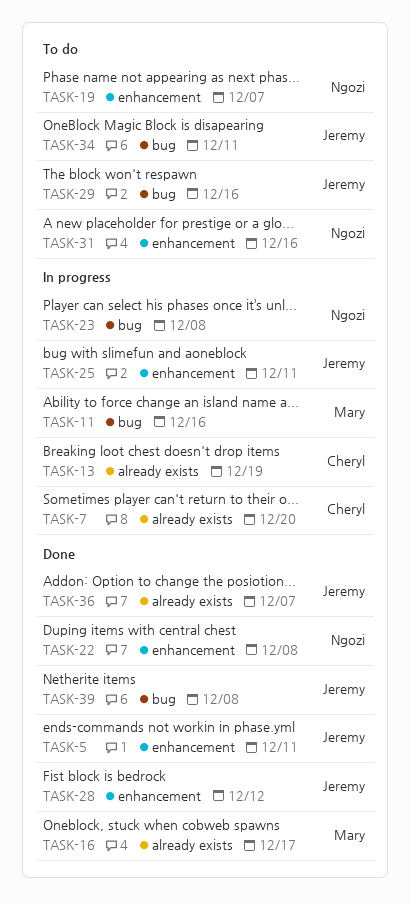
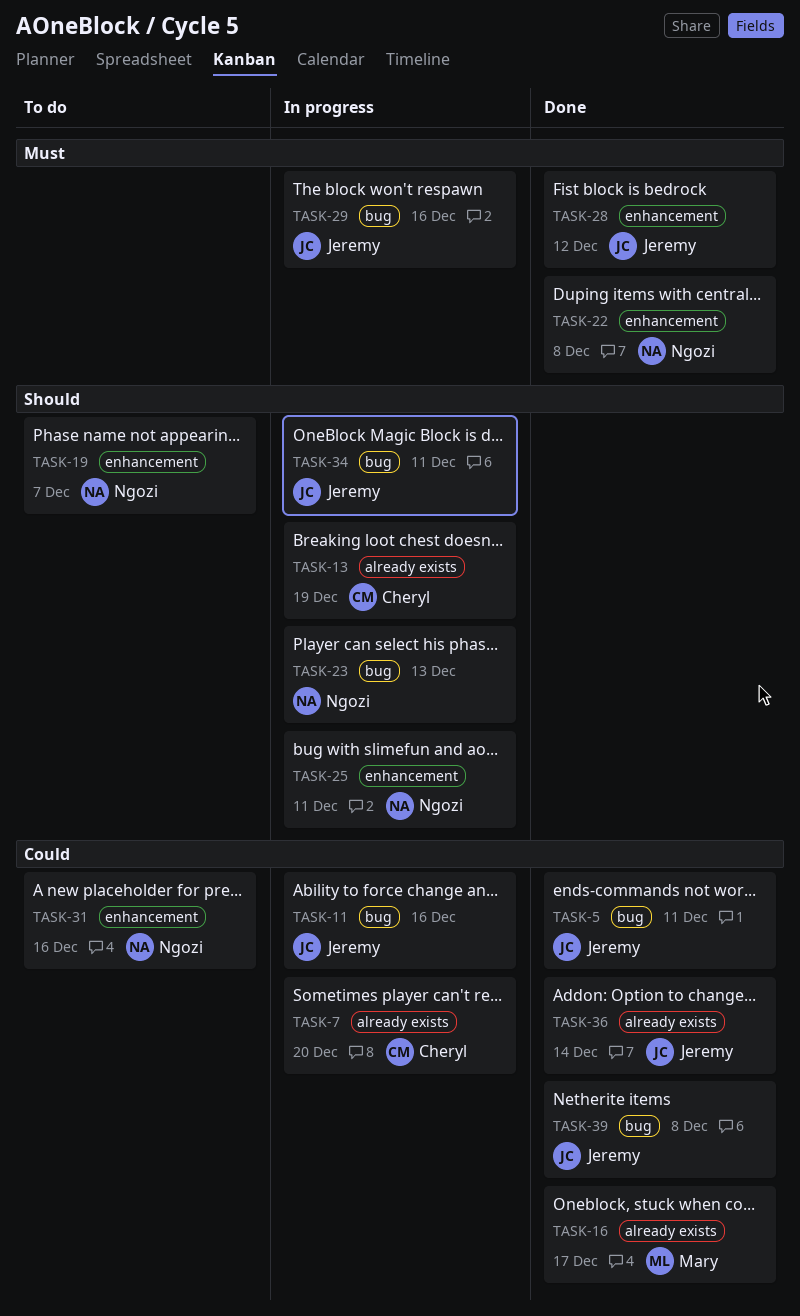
TASK-5, label: enhancement -> bug
TASK-11, owner: Mary -> Jeremy
TASK-23, due: Dec 8 -> Dec 13
TASK-25, owner: Jeremy -> Ngozi
TASK-29, status: To do -> In progress
TASK-34, status: To do -> In progress
TASK-36, due: Dec 7 -> Dec 14

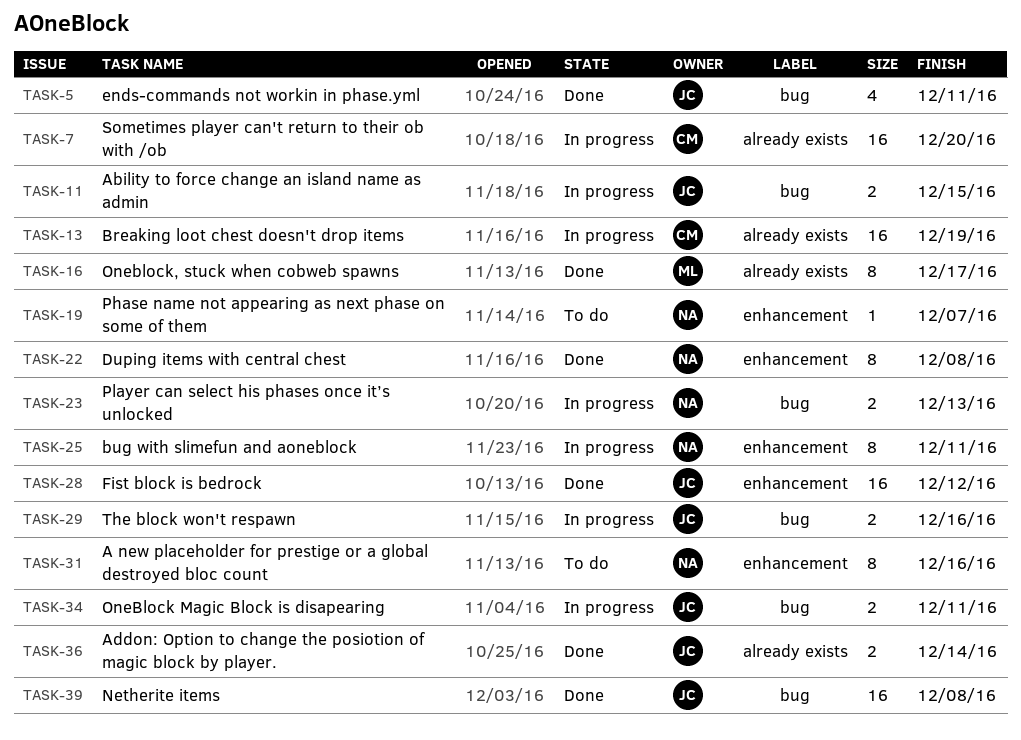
TASK-11, due: Dec 16 -> Dec 15

